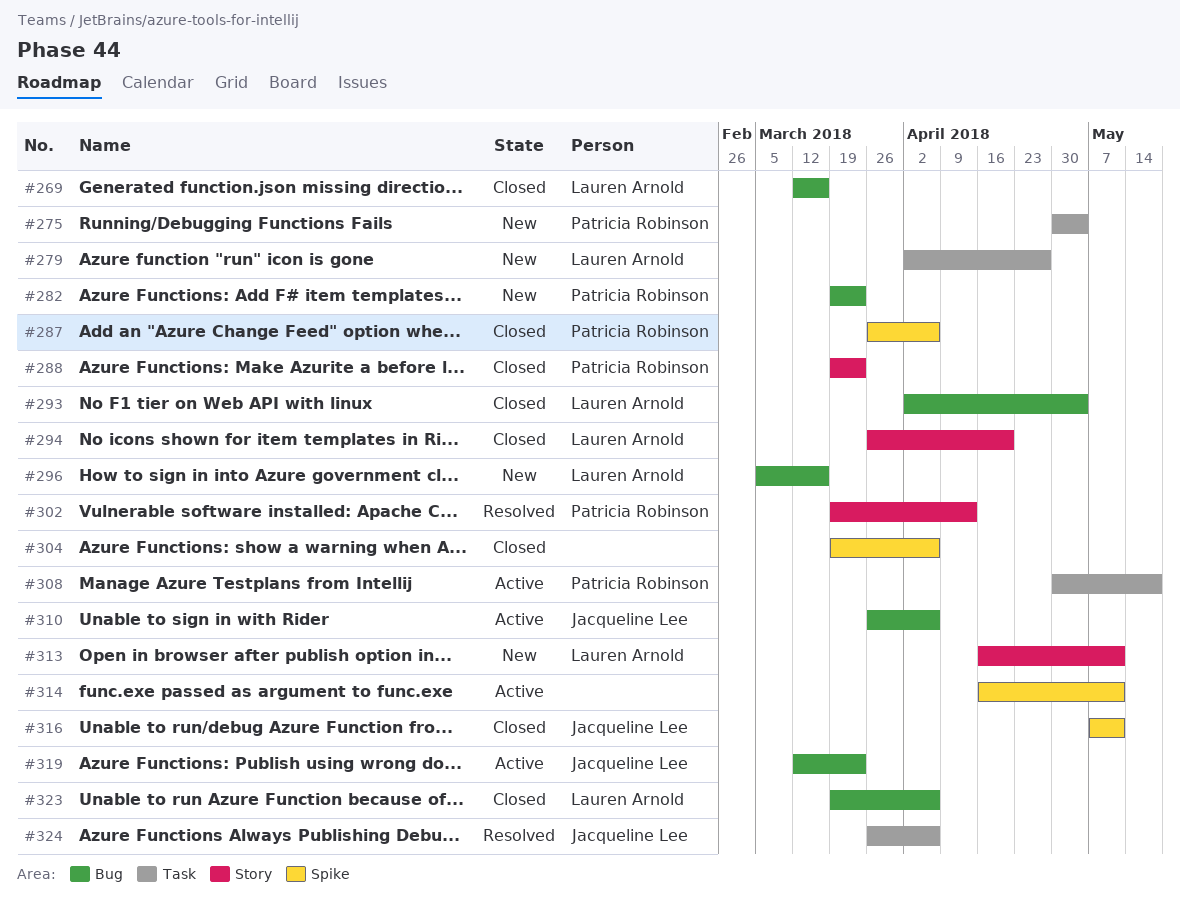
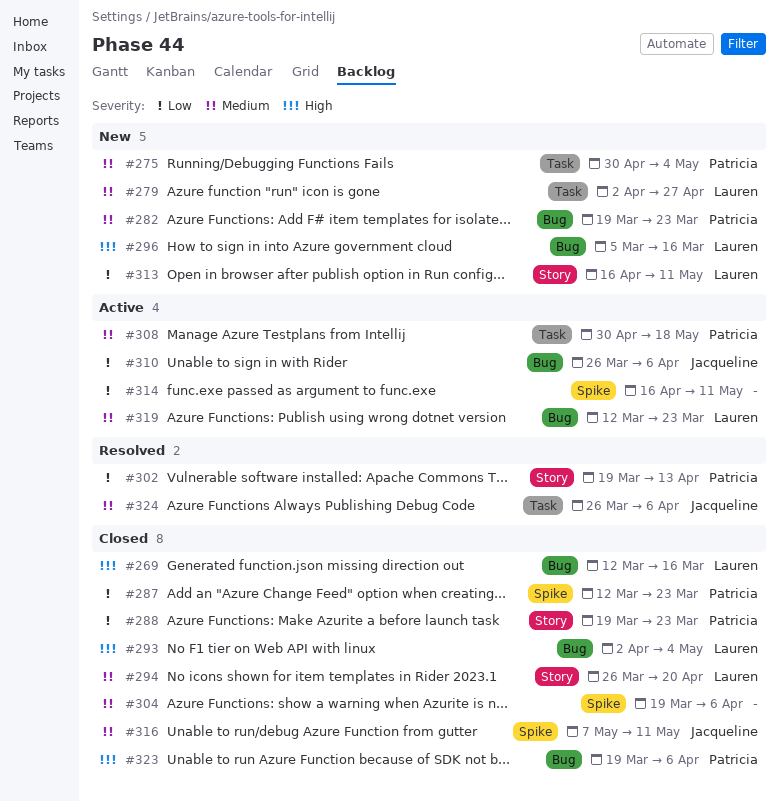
#287, start: Mar 26 -> Mar 12
#287, due: Apr 6 -> Mar 23
#319, owner: Jacqueline Lee -> Lauren Arnold
#323, owner: Lauren Arnold -> Patricia Robinson

